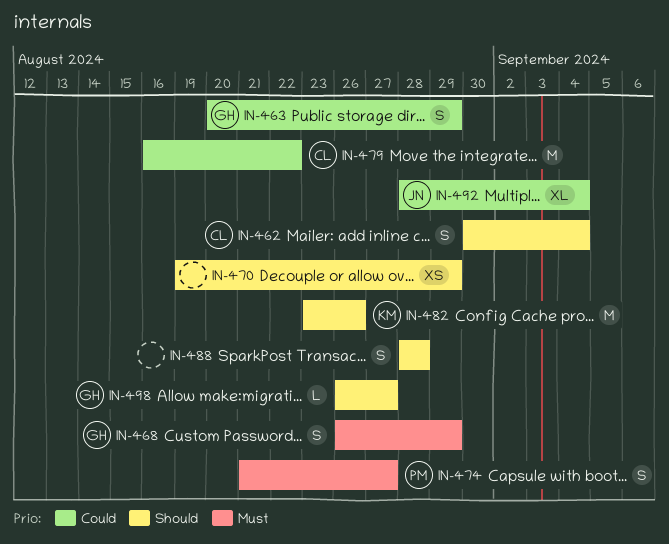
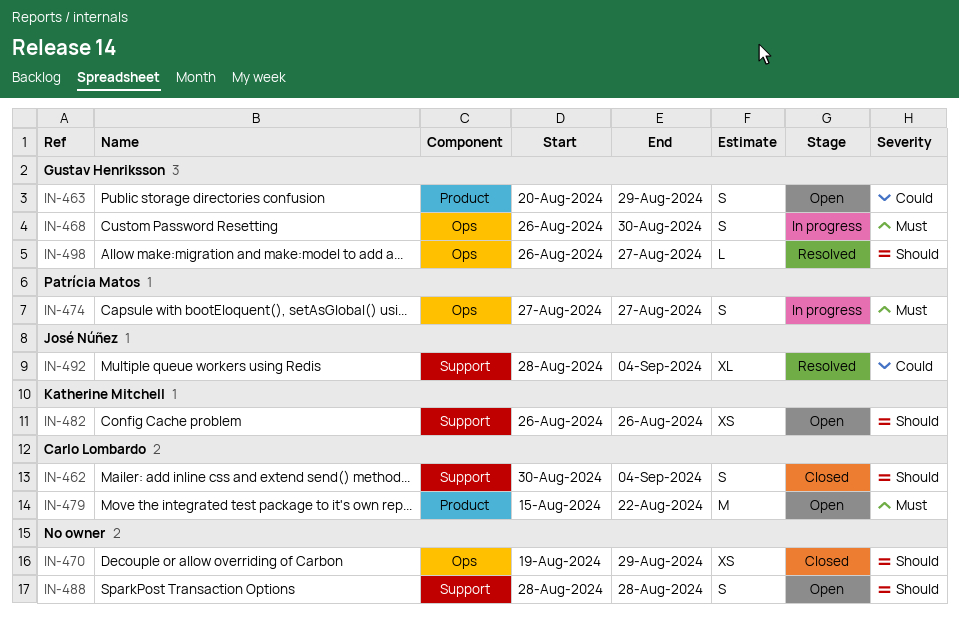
IN-468, due: Aug 29 -> Aug 30
IN-474, start: Aug 21 -> Aug 27
IN-479, priority: Could -> Must
IN-479, start: Aug 16 -> Aug 15
IN-482, estimate: M -> XS
IN-482, start: Aug 23 -> Aug 26

